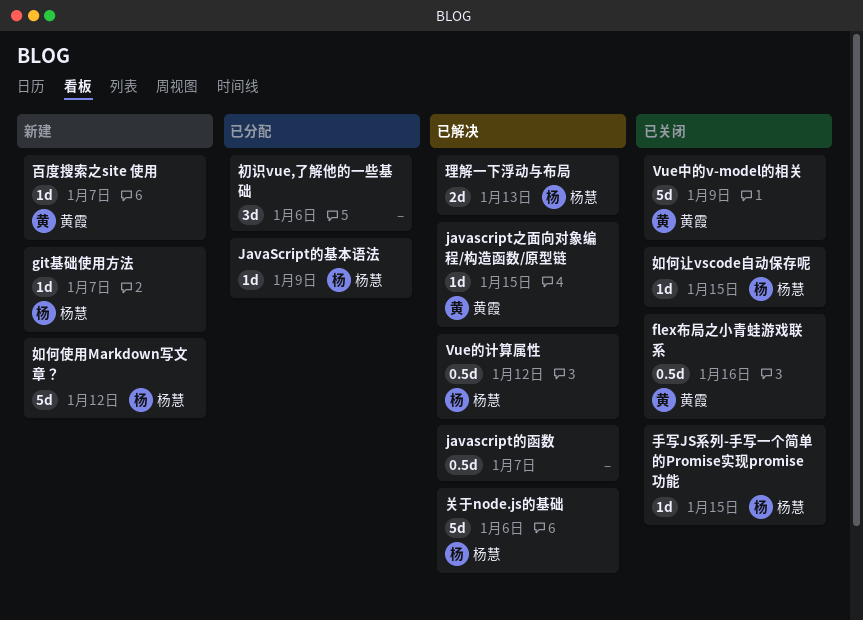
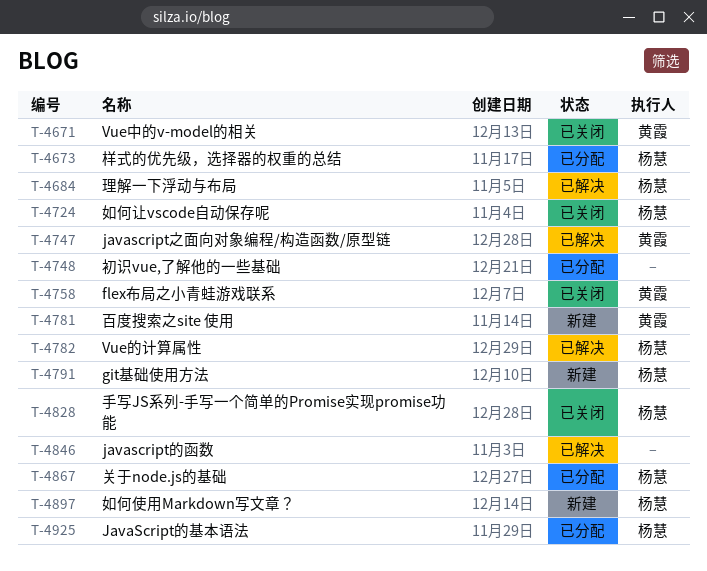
关于node.js的基础, status: 已解决 -> 已分配
样式的优先级，选择器的权重的总结: none -> present

